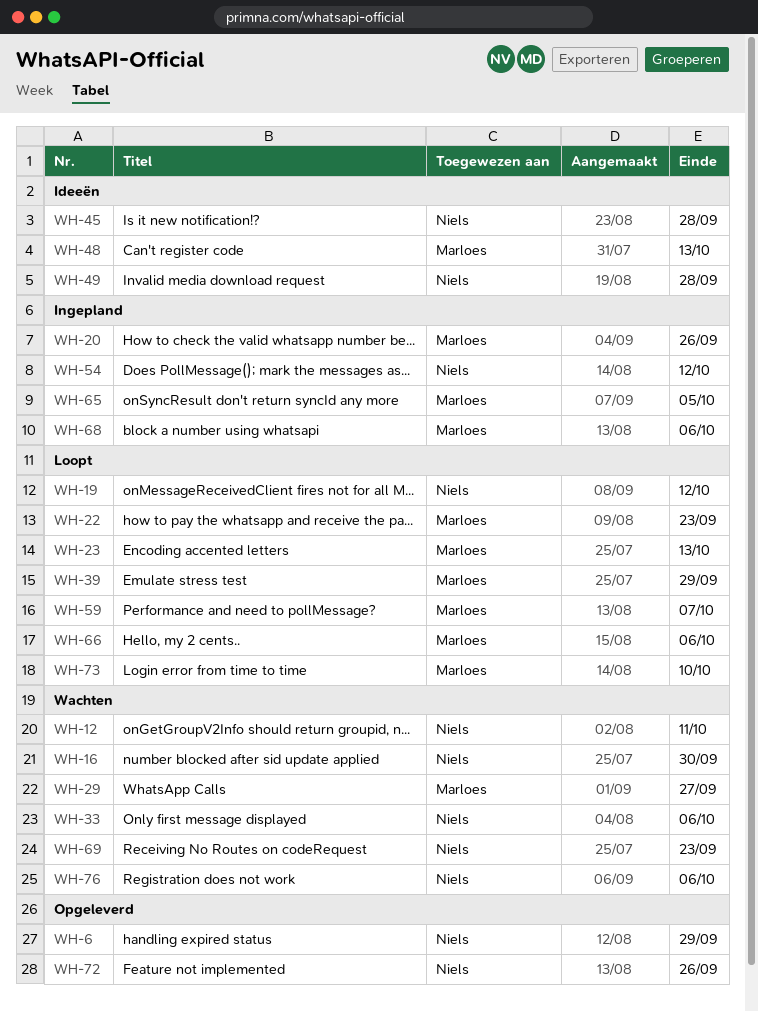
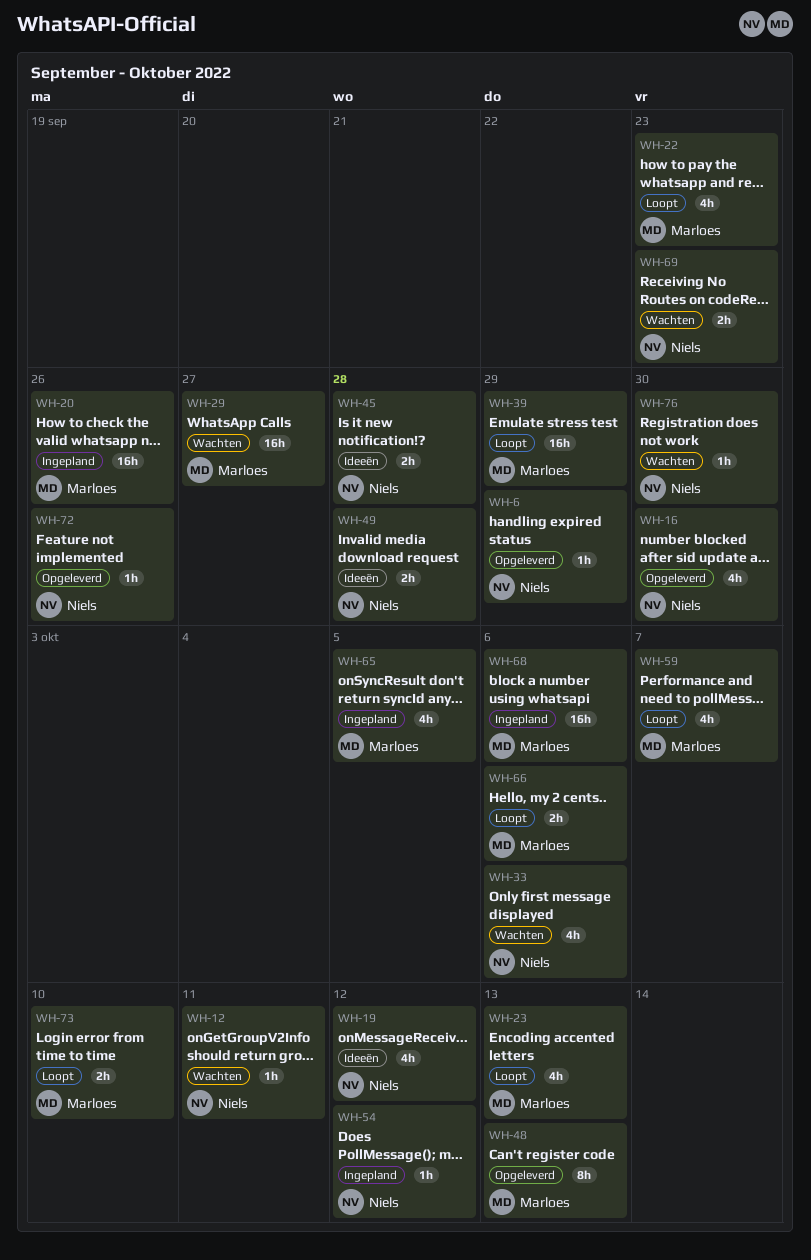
WH-16, status: Wachten -> Opgeleverd
WH-19, status: Loopt -> Ideeën
WH-48, status: Ideeën -> Opgeleverd
WH-76, due: Oct 6 -> Sep 30

